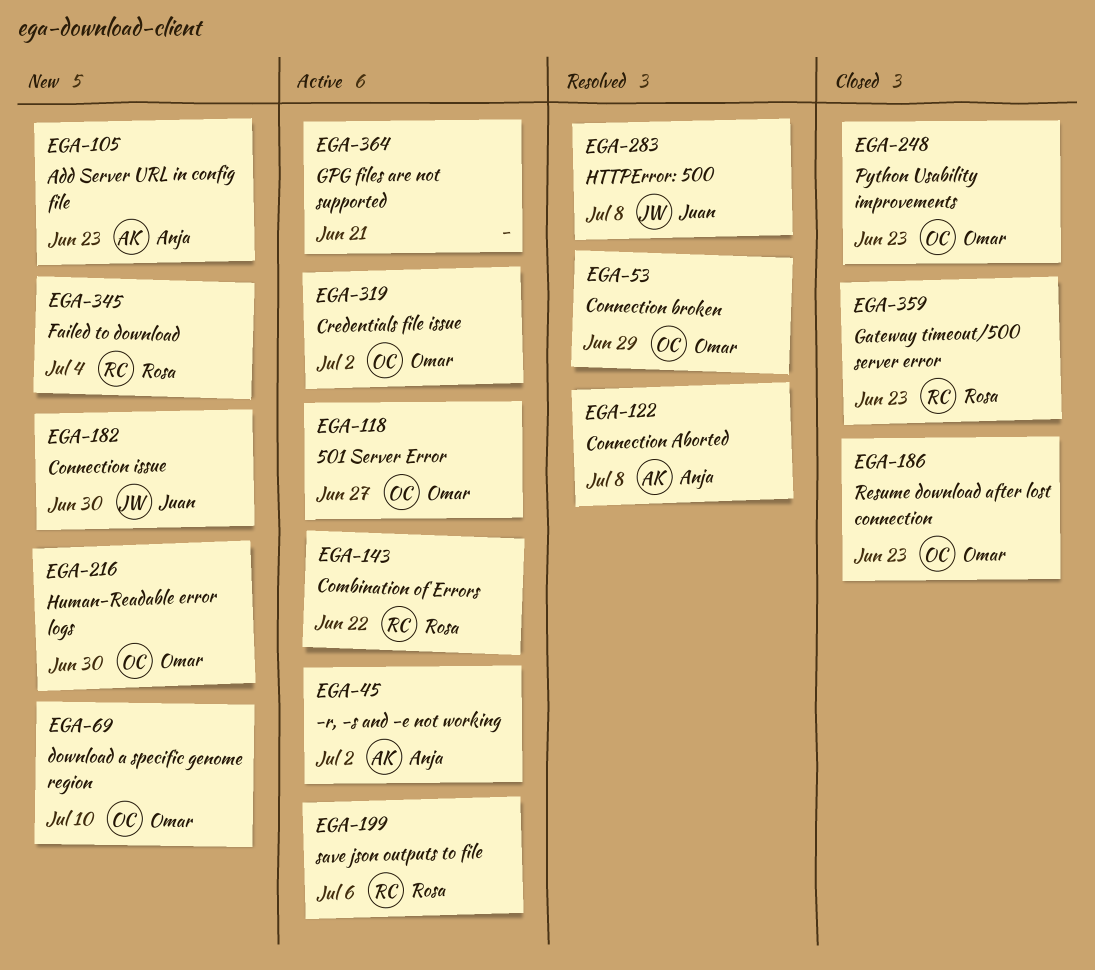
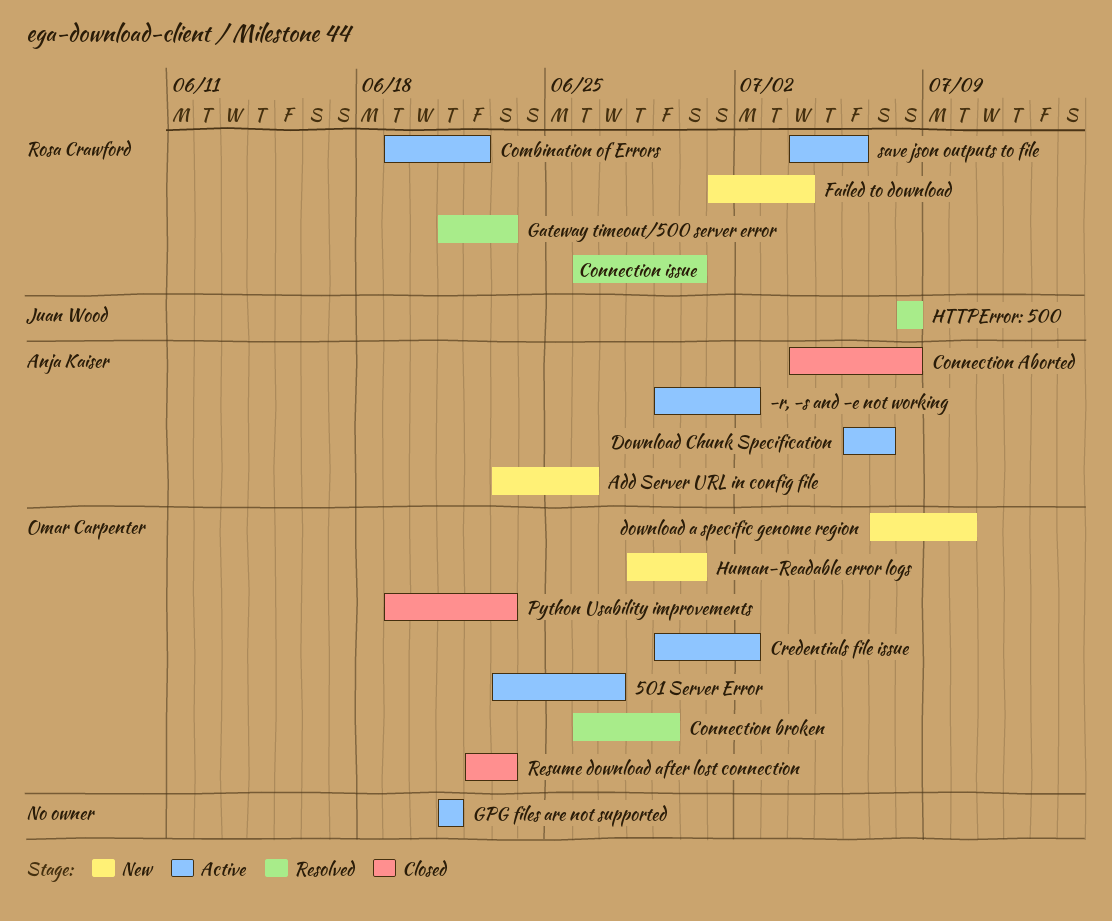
Add Server URL in config file, due: Jun 23 -> Jun 26
Connection Aborted, status: Resolved -> Closed
Connection issue, status: New -> Resolved
Connection issue, owner: Juan Wood -> Rosa Crawford
Download Chunk Specification: none -> present
Gateway timeout/500 server error, status: Closed -> Resolved

